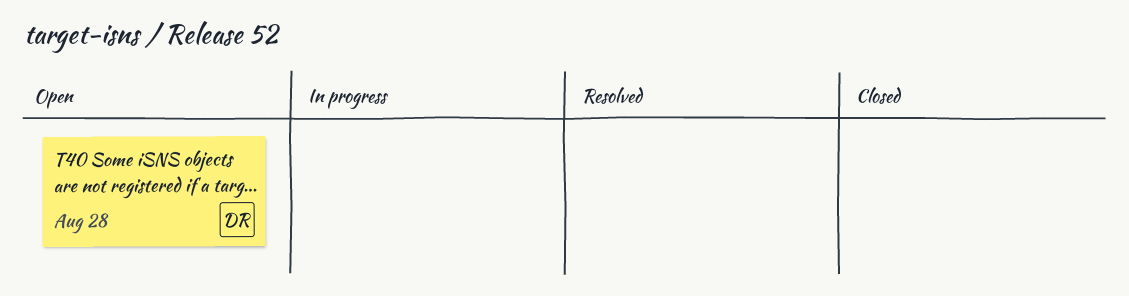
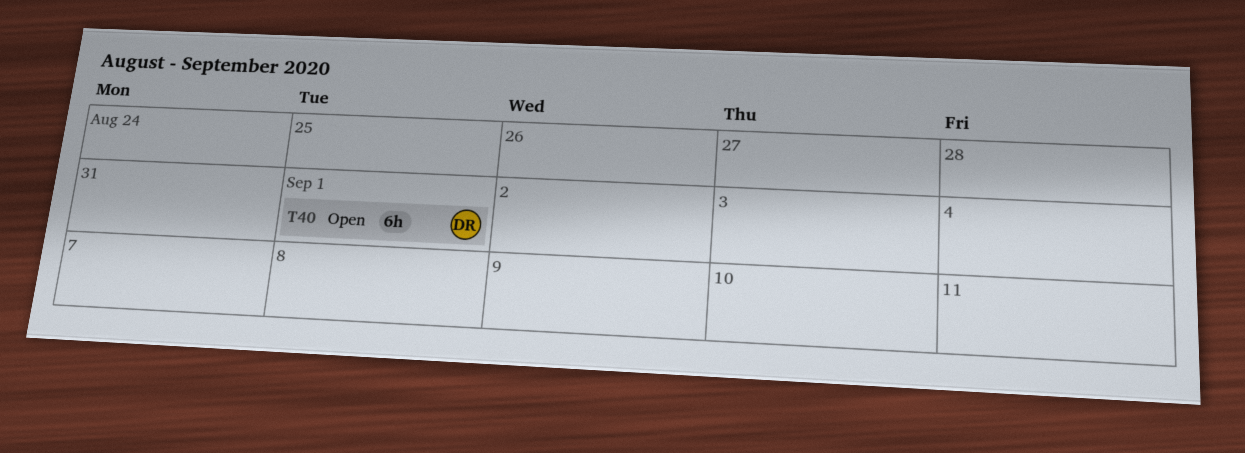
T40, due: Aug 28 -> Sep 1

